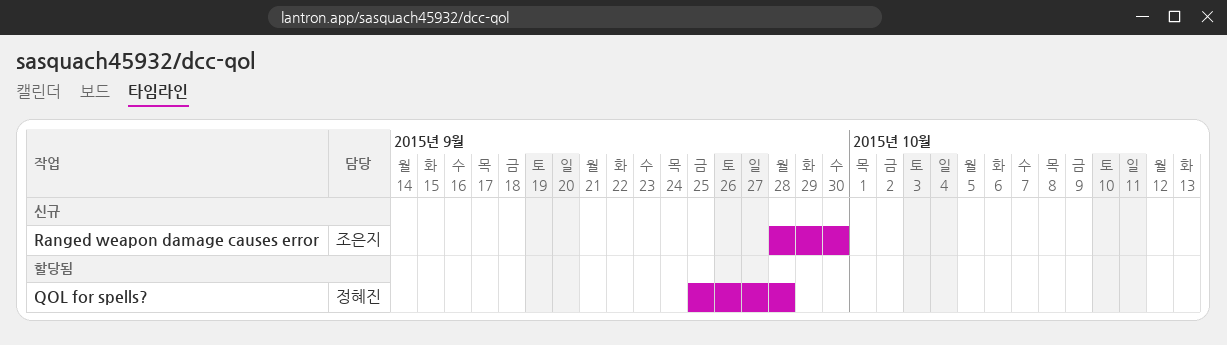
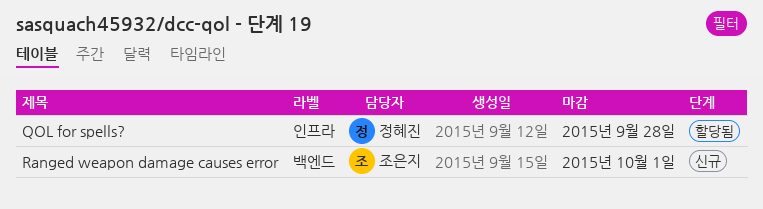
Ranged weapon damage causes error, due: Sep 30 -> Oct 1

